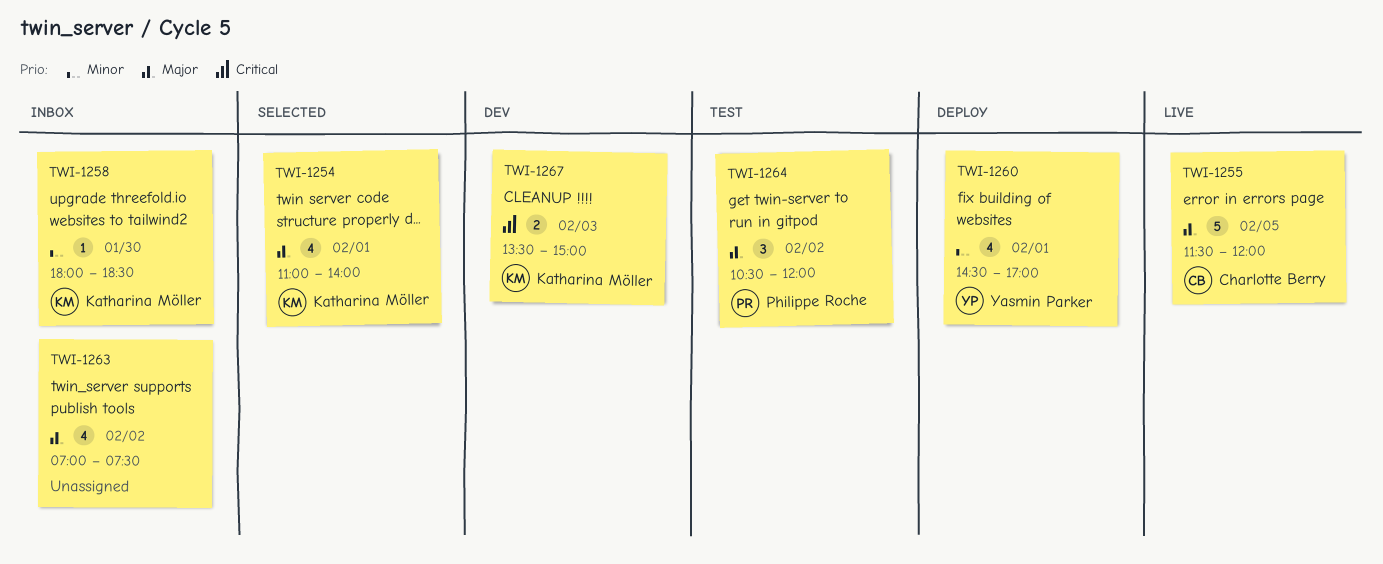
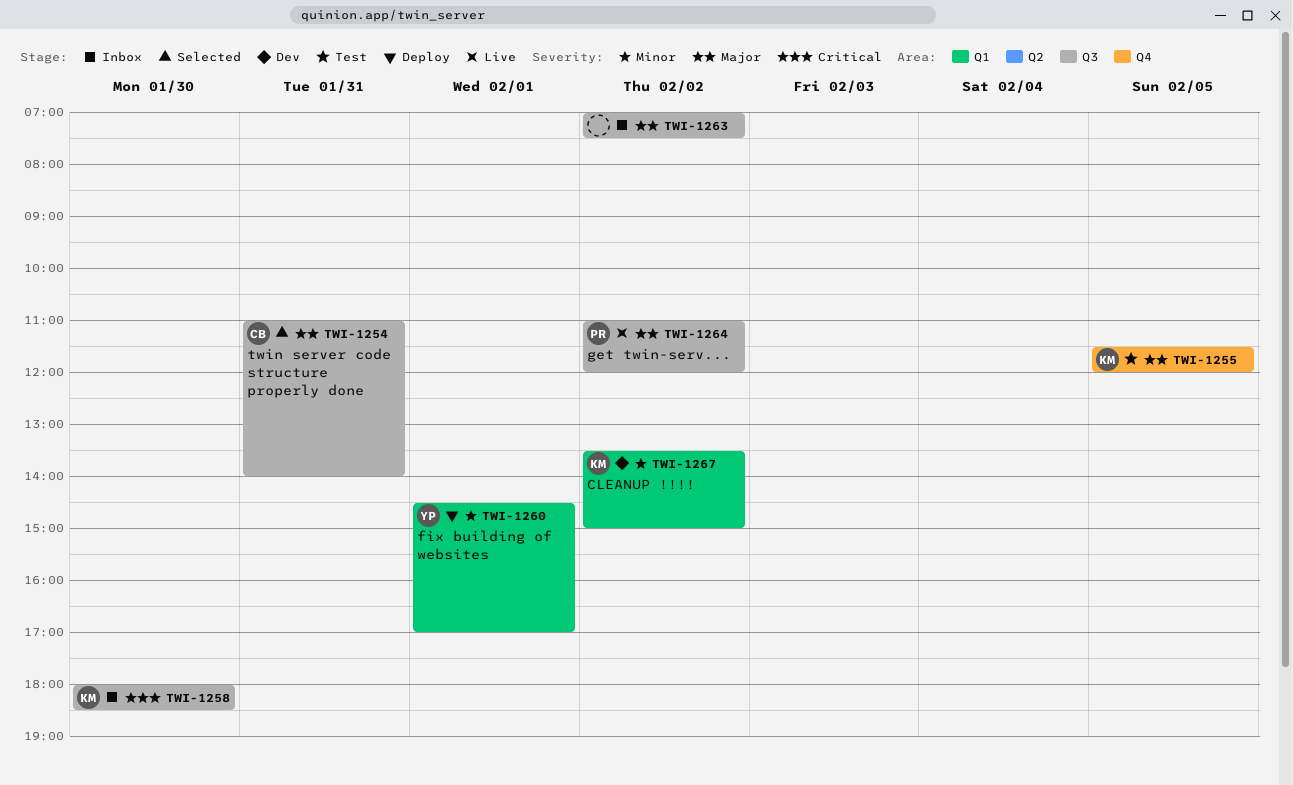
TWI-1254, owner: Katharina Möller -> Charlotte Berry
TWI-1254, day: Feb 1 -> Jan 31
TWI-1255, status: Live -> Test
TWI-1255, owner: Charlotte Berry -> Katharina Möller
TWI-1258, priority: Minor -> Critical
TWI-1264, status: Test -> Live
TWI-1264, begins: 10:30 -> 11:00
TWI-1267, priority: Critical -> Minor
TWI-1267, day: Feb 3 -> Feb 2

